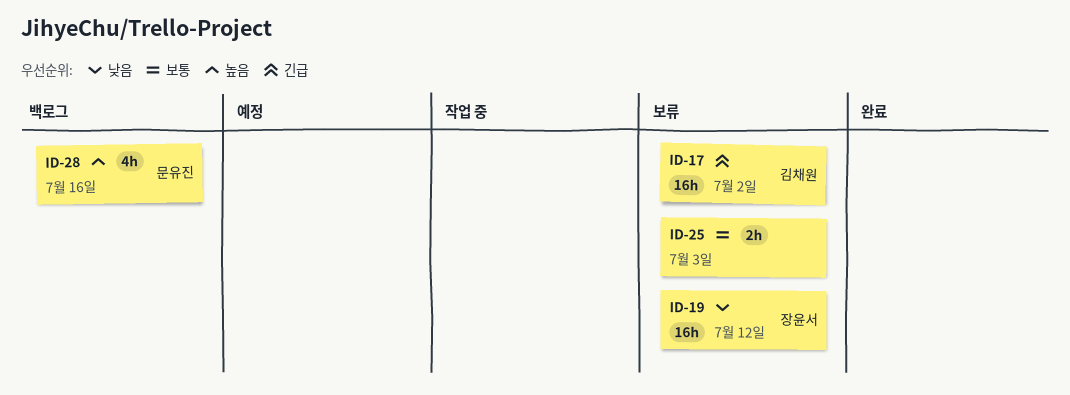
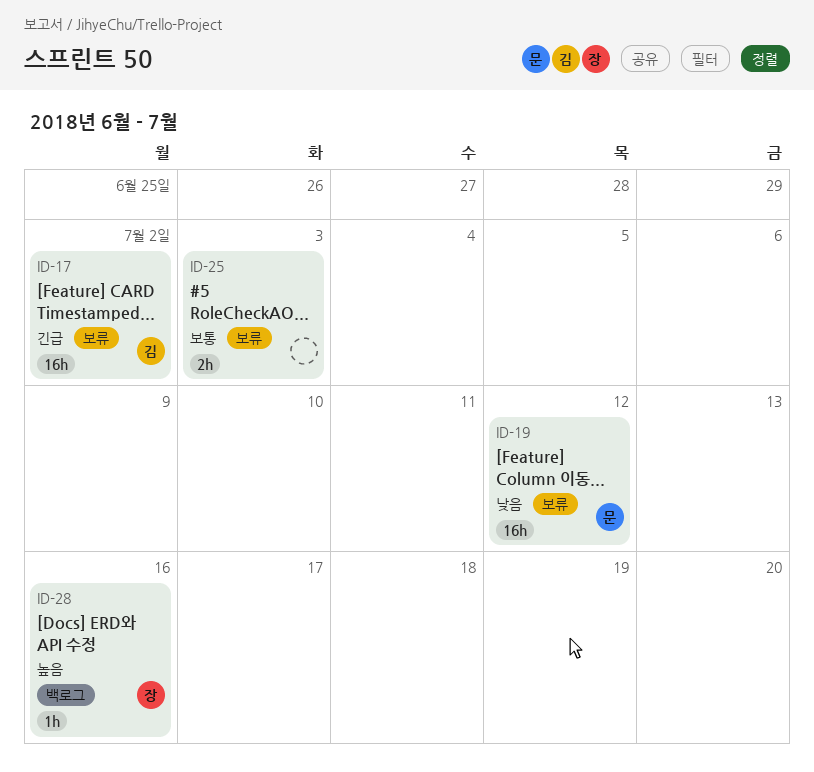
ID-19, owner: 장윤서 -> 문유진
ID-28, owner: 문유진 -> 장윤서
ID-28, estimate: 4h -> 1h

